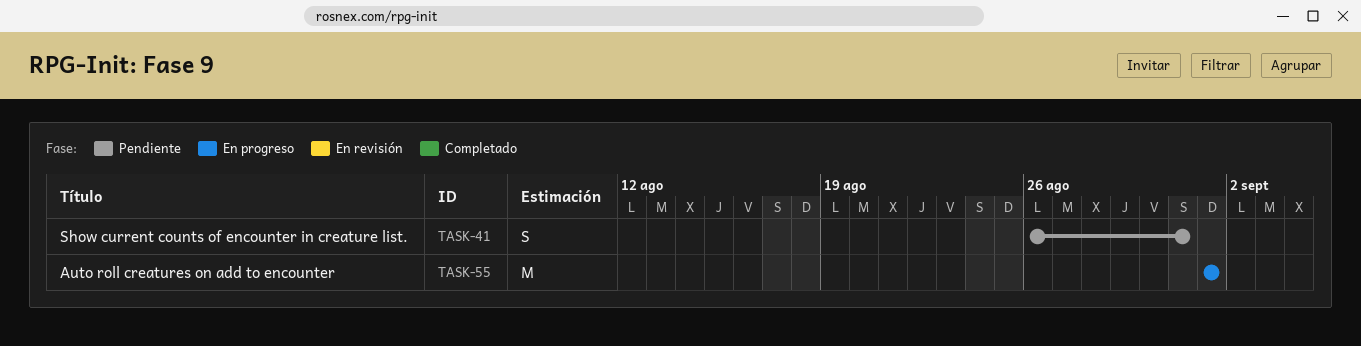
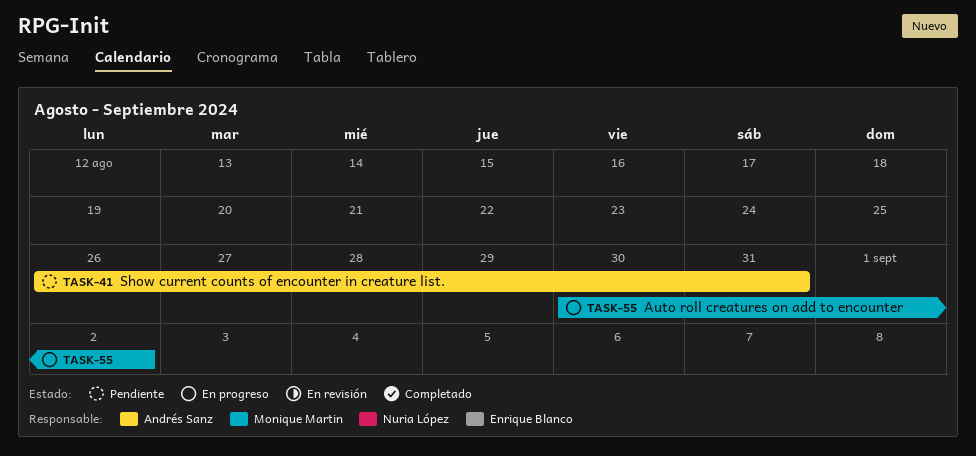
TASK-55, start: Sep 1 -> Aug 30
TASK-55, due: Sep 1 -> Sep 2

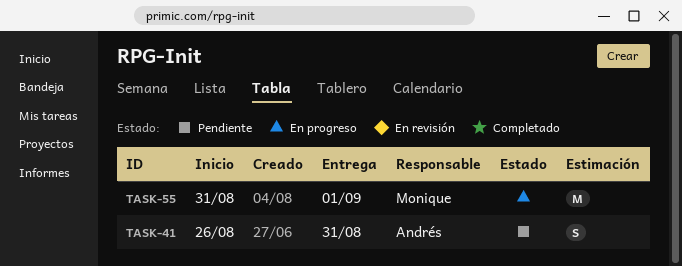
TASK-55, start: Aug 30 -> Aug 31
TASK-55, due: Sep 2 -> Sep 1

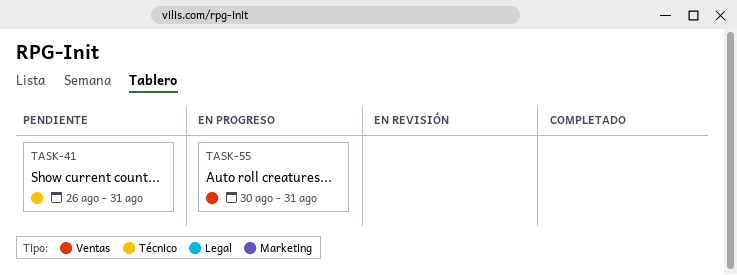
TASK-55, start: Aug 31 -> Aug 30
TASK-55, due: Sep 1 -> Aug 31

